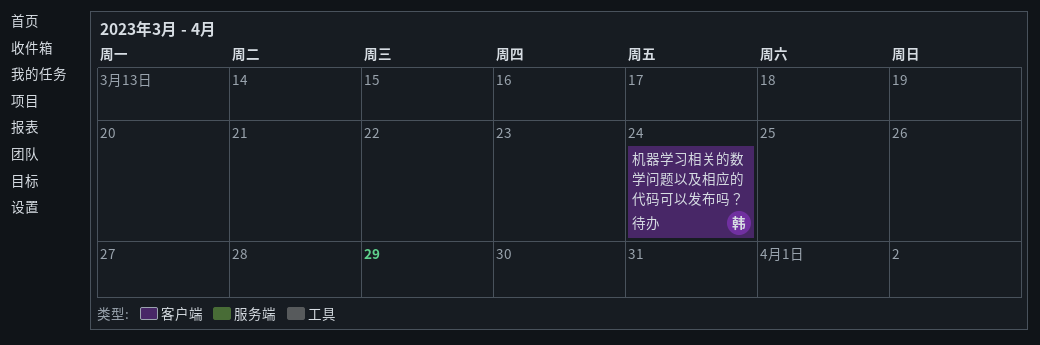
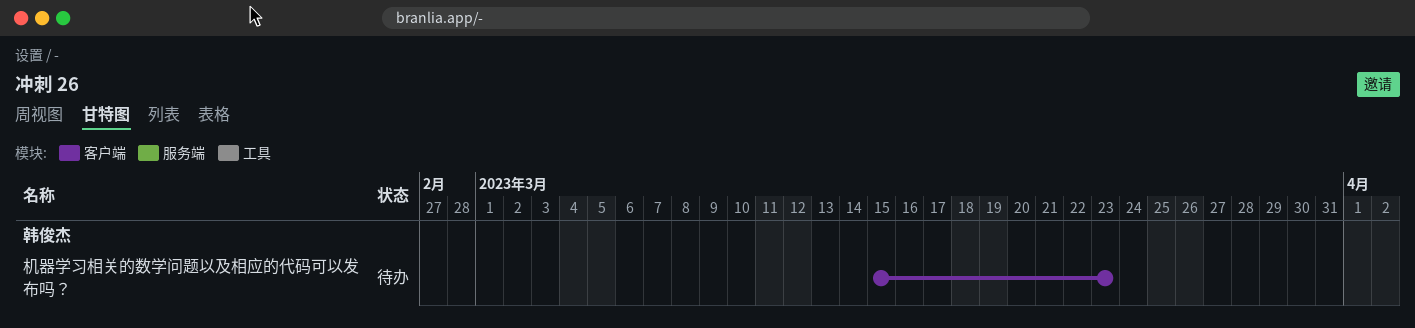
机器学习相关的数学问题以及相应的代码可以发布吗？, due: Mar 24 -> Mar 23

